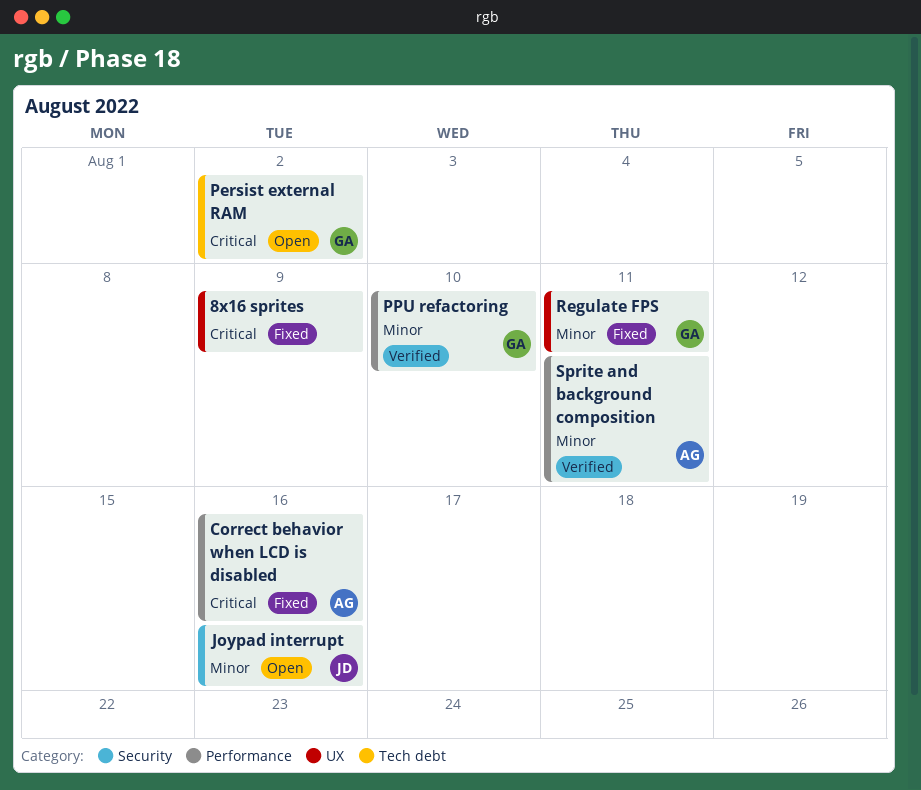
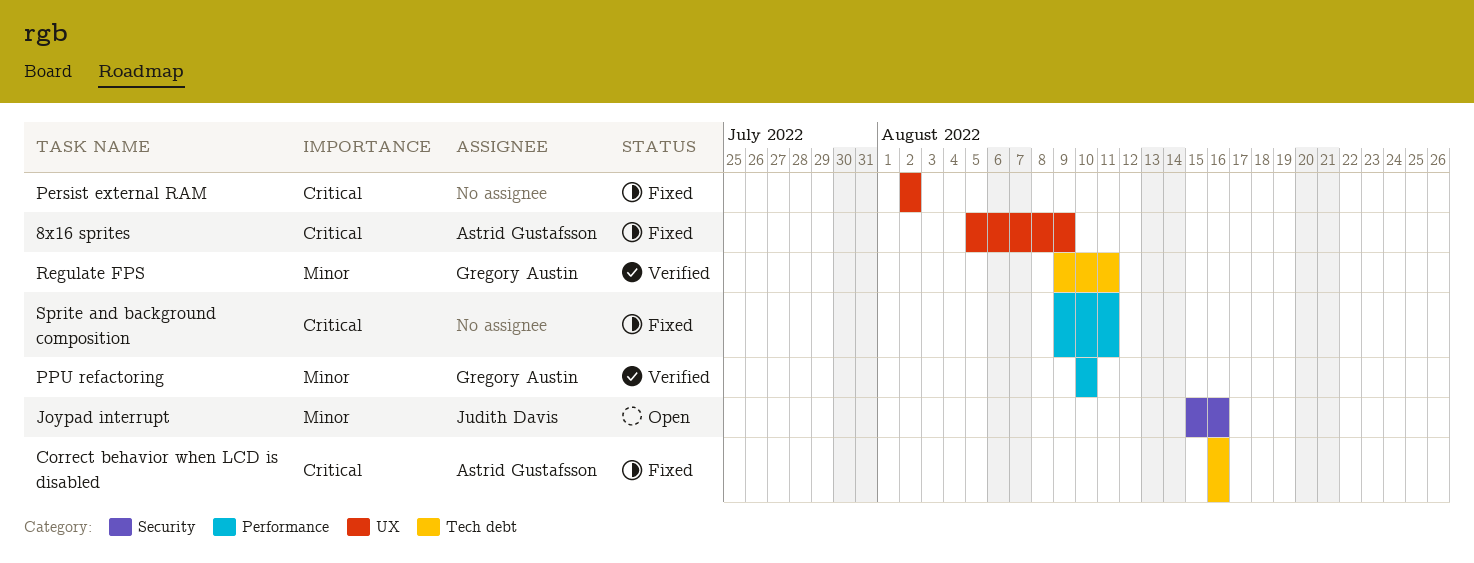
8x16 sprites, owner: none -> Astrid Gustafsson
Correct behavior when LCD is disabled, label: Performance -> Tech debt
Persist external RAM, status: Open -> Fixed
Persist external RAM, owner: Gregory Austin -> none
Persist external RAM, label: Tech debt -> UX
Regulate FPS, status: Fixed -> Verified
Regulate FPS, label: UX -> Tech debt
Sprite and background composition, status: Verified -> Fixed
Sprite and background composition, owner: Astrid Gustafsson -> none
Sprite and background composition, priority: Minor -> Critical

